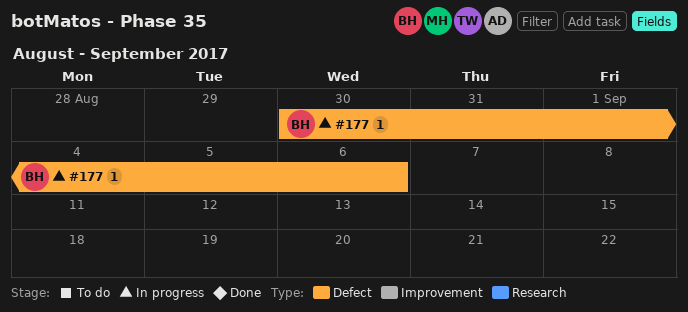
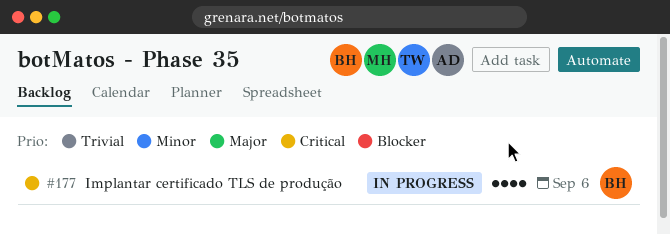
#177, estimate: 1 -> 4

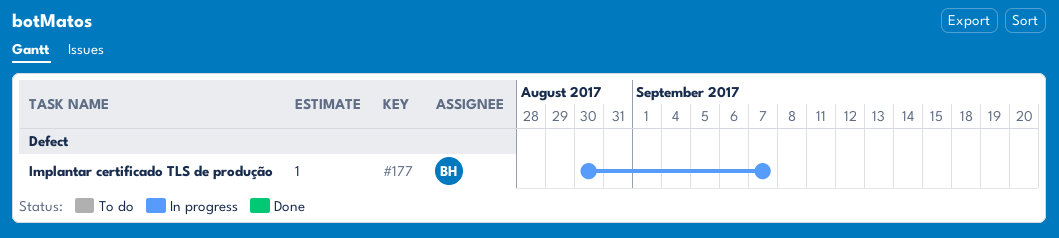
#177, estimate: 4 -> 1
#177, due: Sep 6 -> Sep 7

